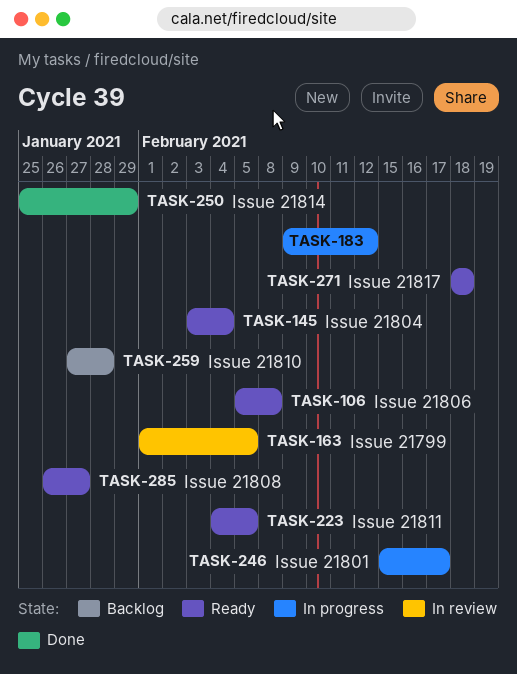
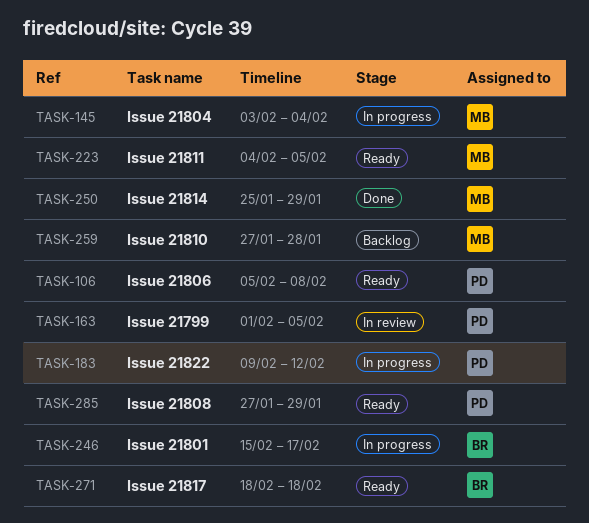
TASK-145, status: Ready -> In progress
TASK-285, start: Jan 26 -> Jan 27
TASK-285, due: Jan 27 -> Jan 29

